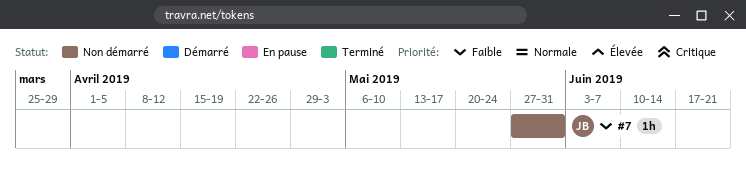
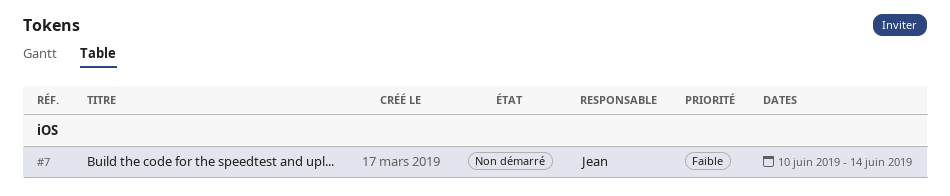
#7, start: May 27 -> Jun 10
#7, due: May 31 -> Jun 14

